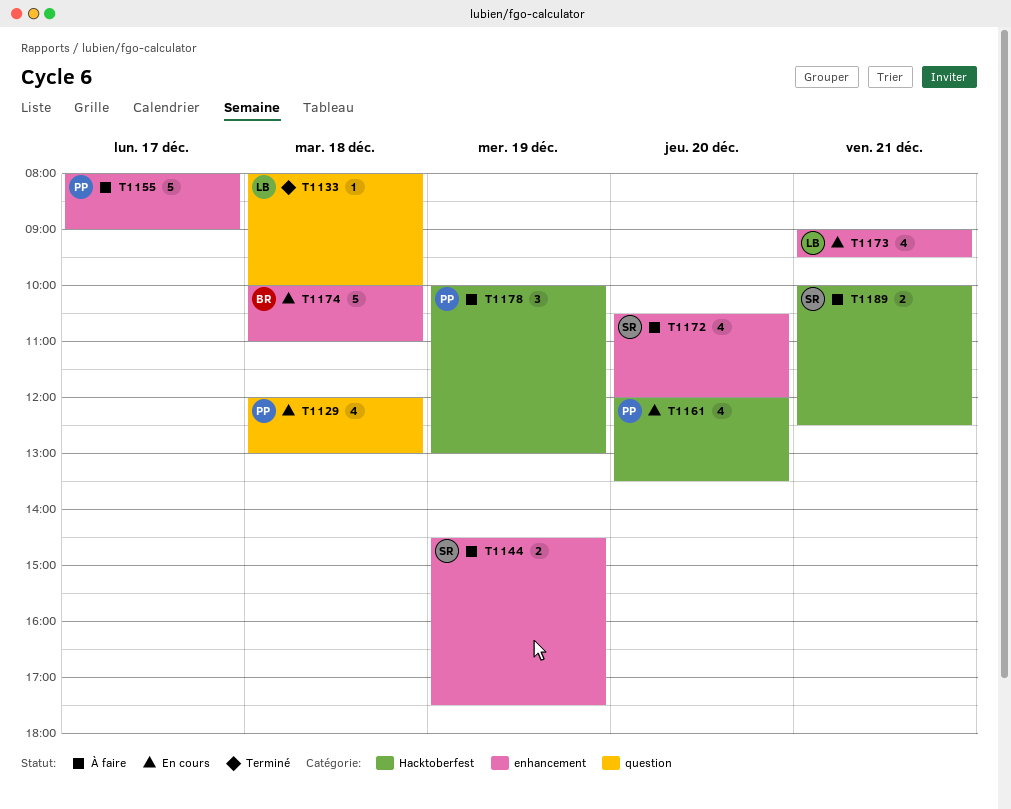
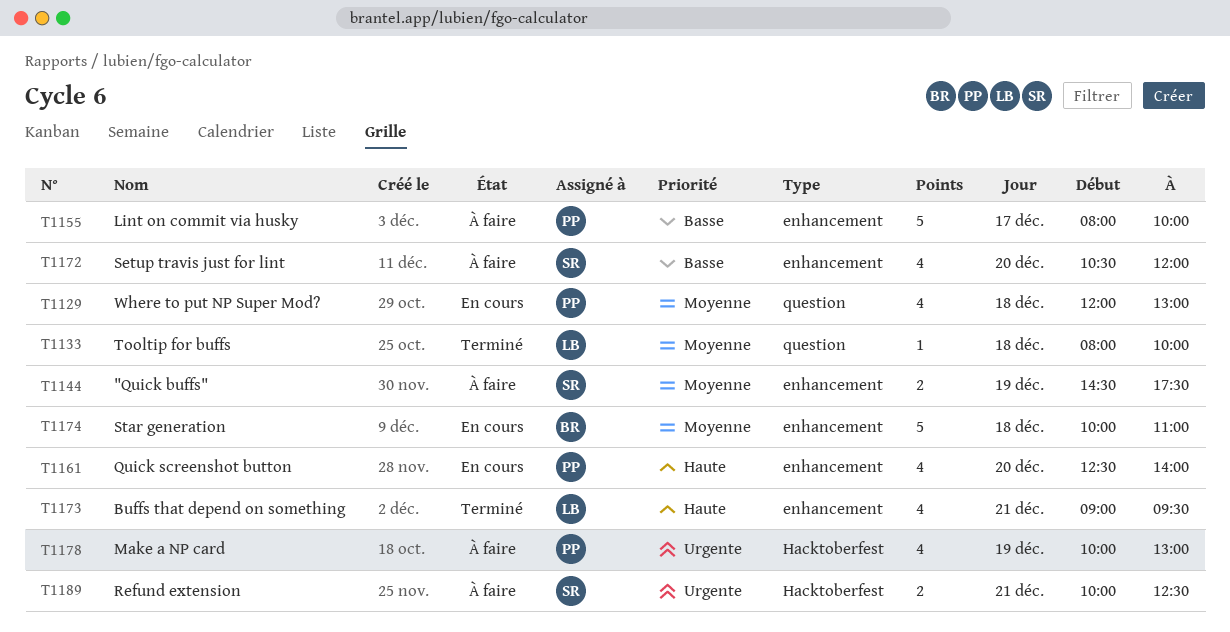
T1155, ends: 09:00 -> 10:00
T1161, label: Hacktoberfest -> enhancement
T1161, begins: 12:00 -> 12:30
T1161, ends: 13:30 -> 14:00
T1173, status: En cours -> Terminé
T1178, estimate: 3 -> 4

